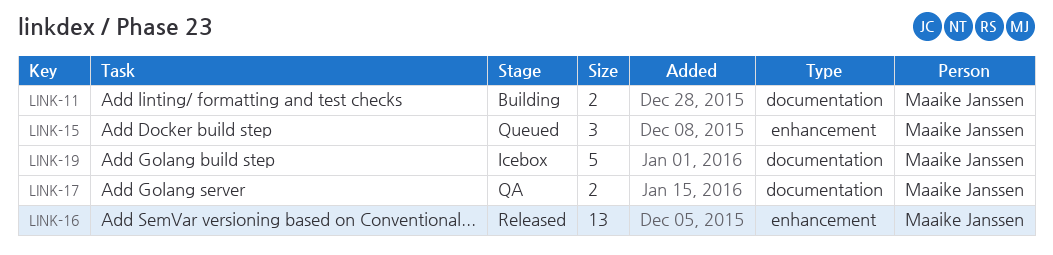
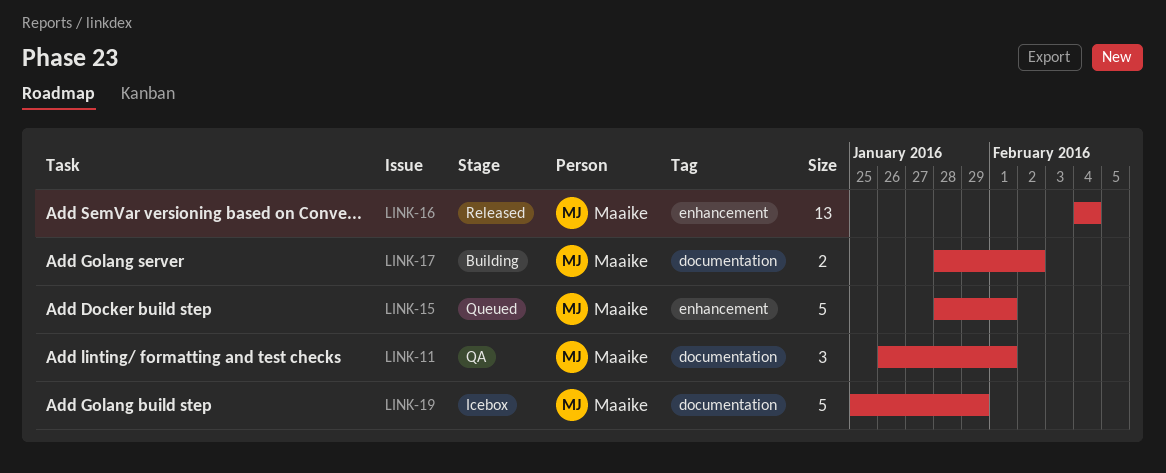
LINK-11, status: Building -> QA
LINK-11, estimate: 2 -> 3
LINK-15, estimate: 3 -> 5
LINK-17, status: QA -> Building

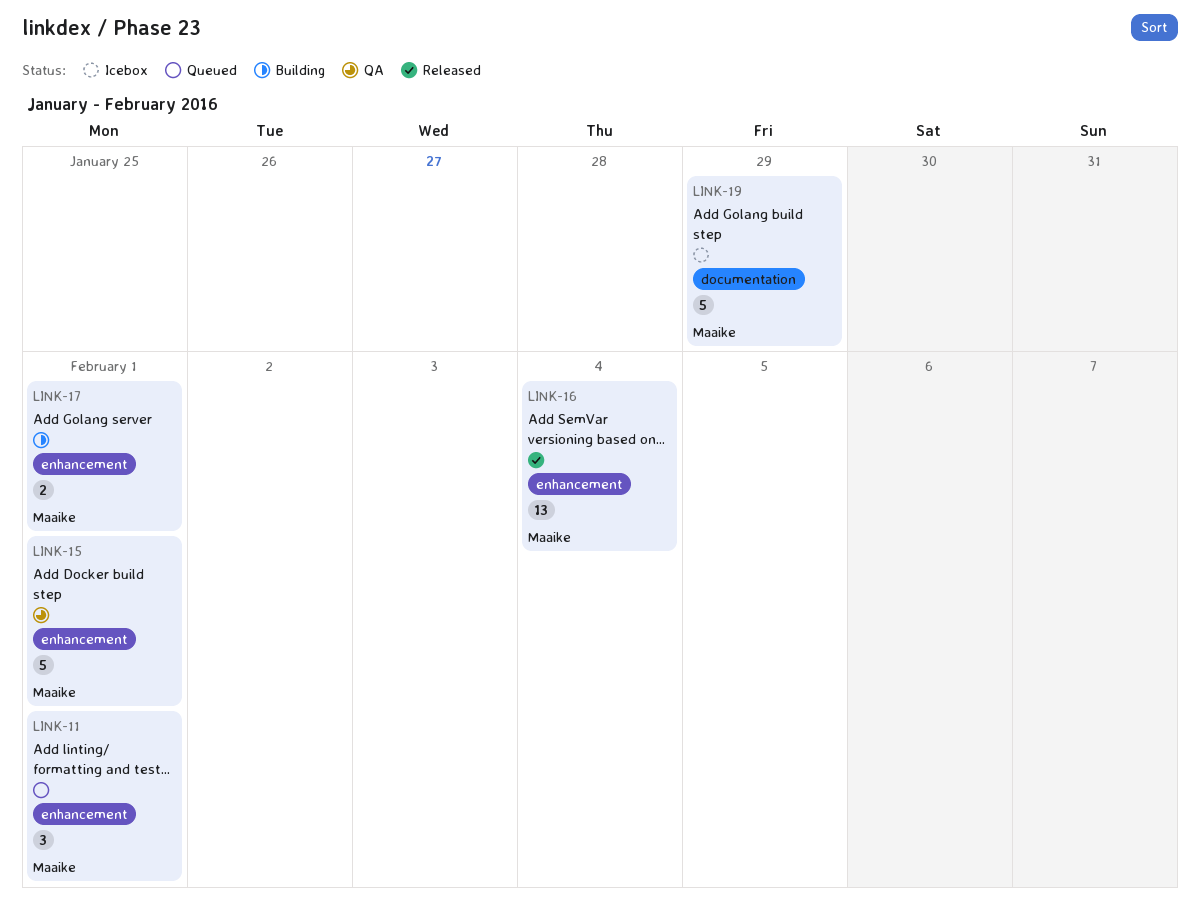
LINK-11, status: QA -> Queued
LINK-11, label: documentation -> enhancement
LINK-15, status: Queued -> QA
LINK-17, label: documentation -> enhancement
LINK-17, due: Feb 2 -> Feb 1

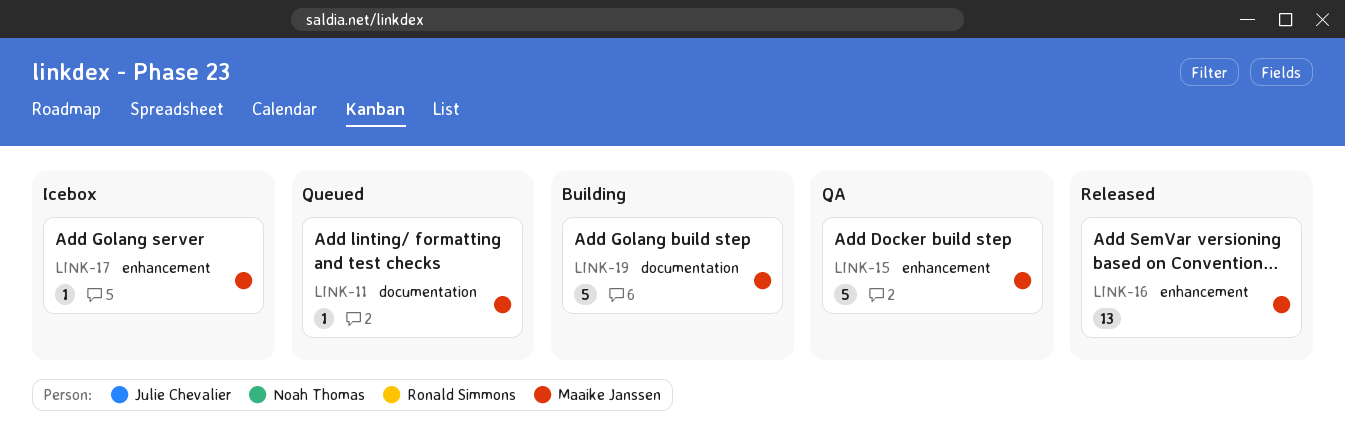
LINK-11, label: enhancement -> documentation
LINK-11, estimate: 3 -> 1
LINK-17, status: Building -> Icebox
LINK-17, estimate: 2 -> 1
LINK-19, status: Icebox -> Building

